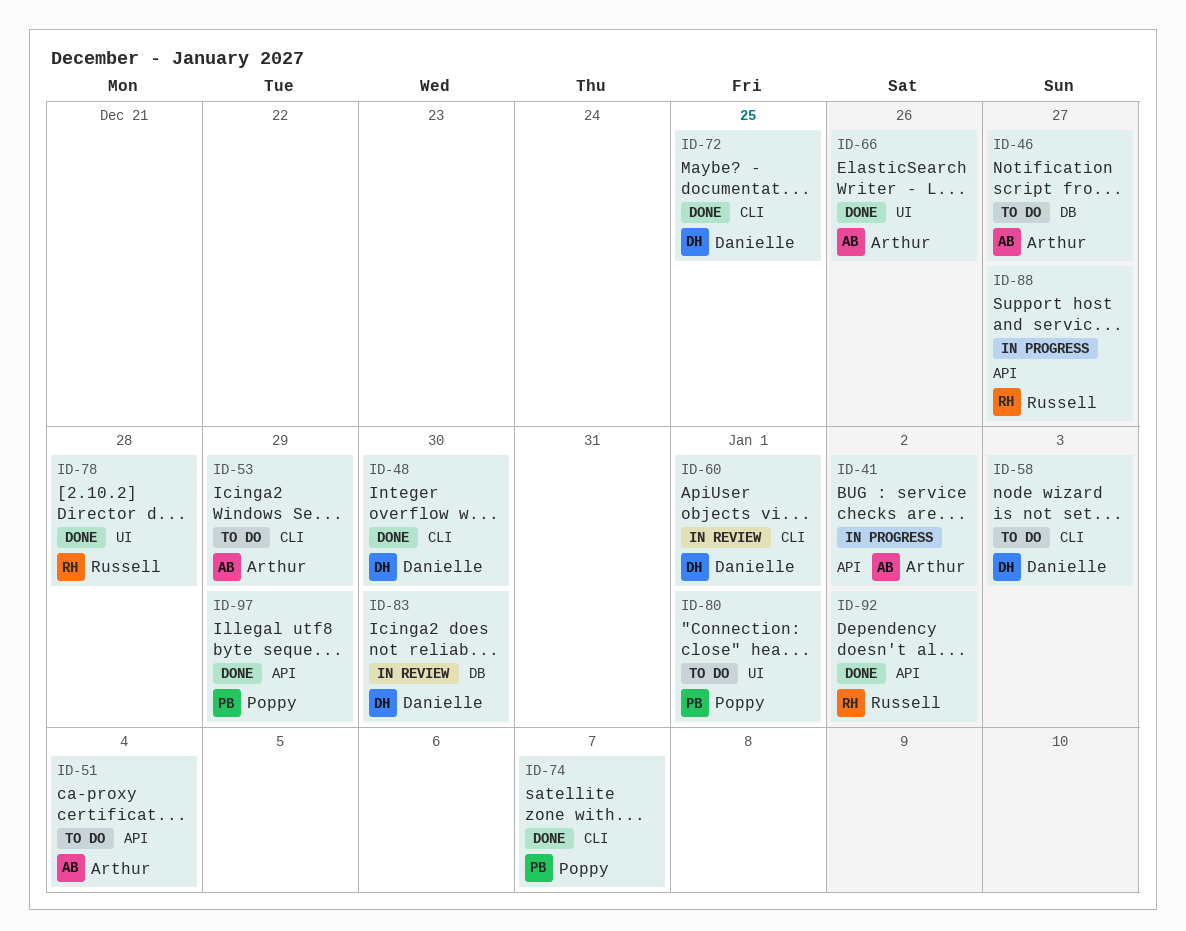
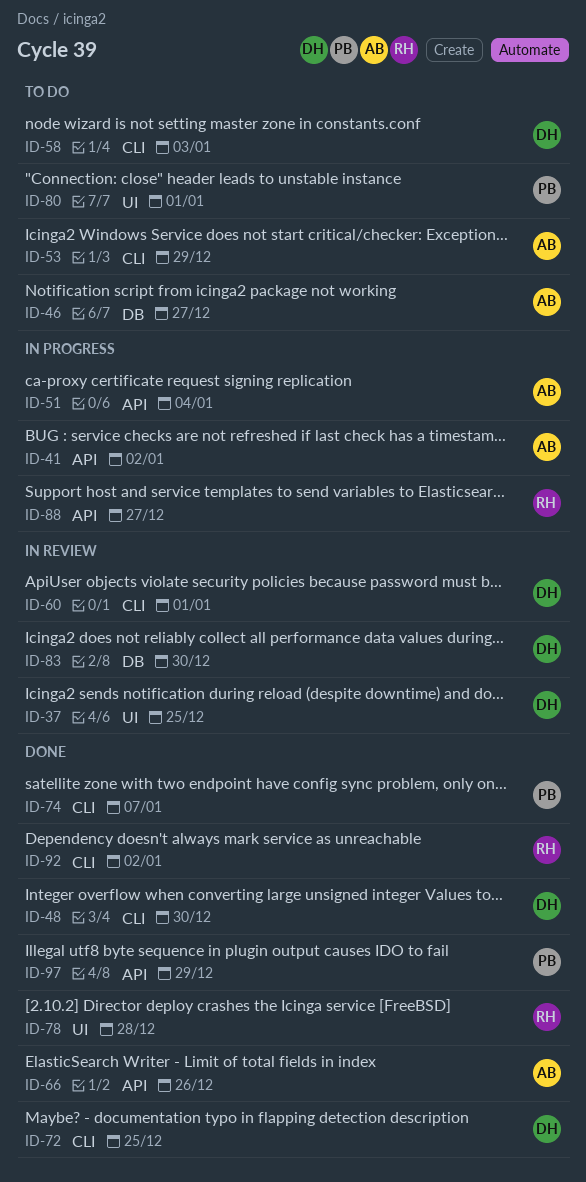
ID-37: none -> present
ID-51, status: To do -> In progress
ID-66, label: UI -> API
ID-92, label: API -> CLI

